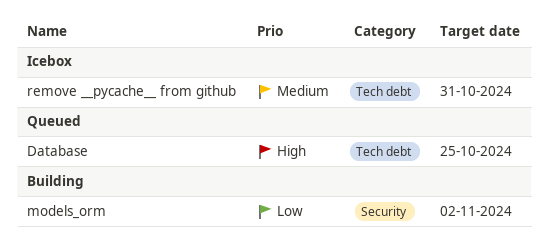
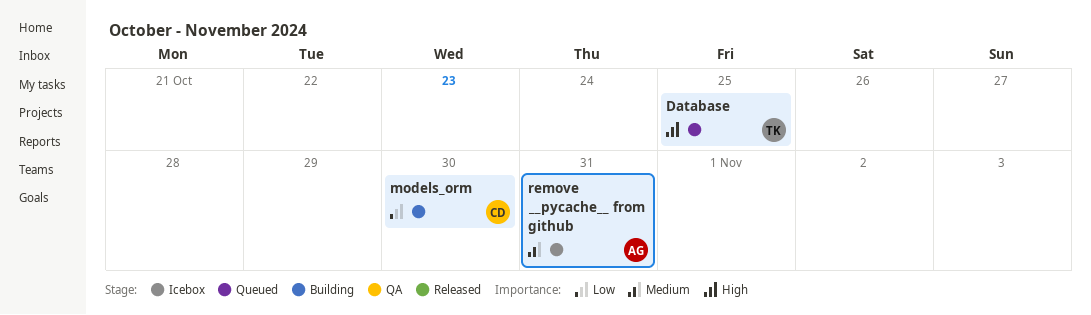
models_orm, due: Nov 2 -> Oct 30

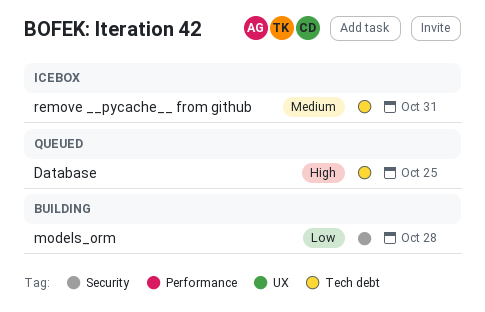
models_orm, due: Oct 30 -> Oct 28

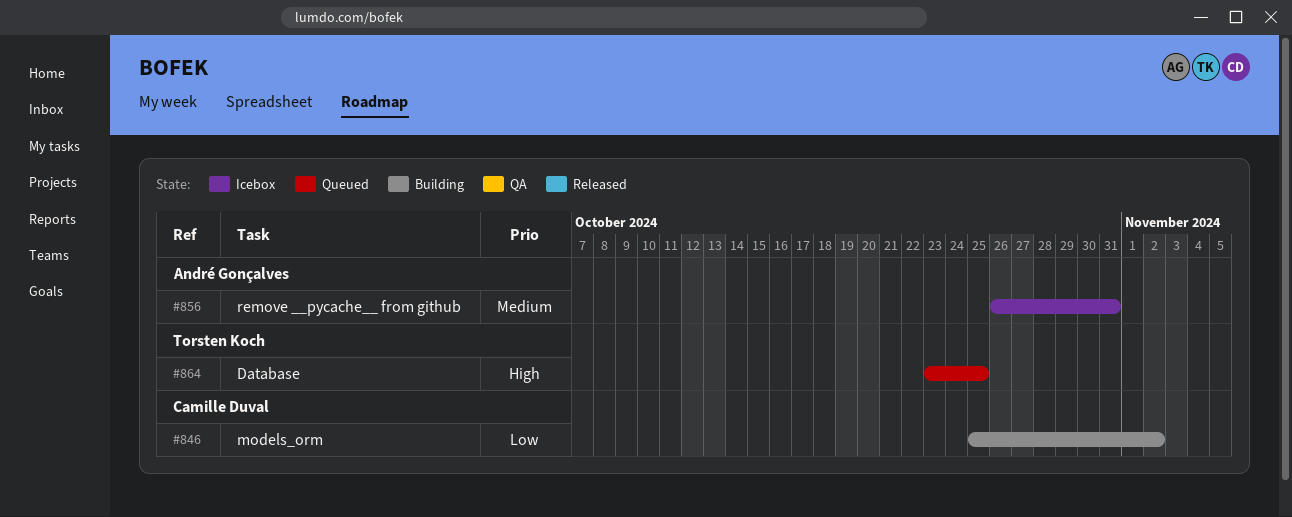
models_orm, due: Oct 28 -> Nov 2

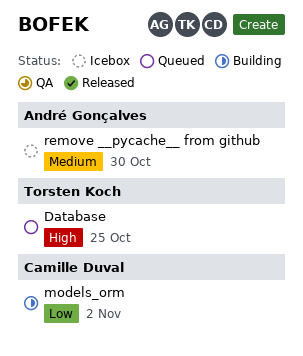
remove __pycache__ from github, due: Oct 31 -> Oct 30

